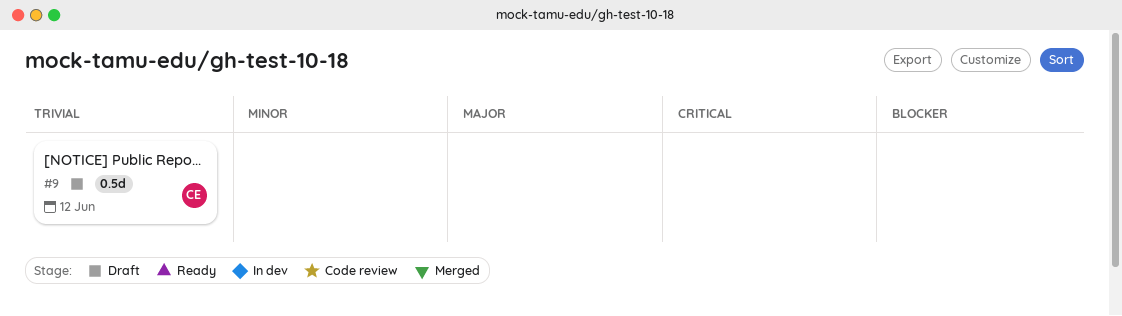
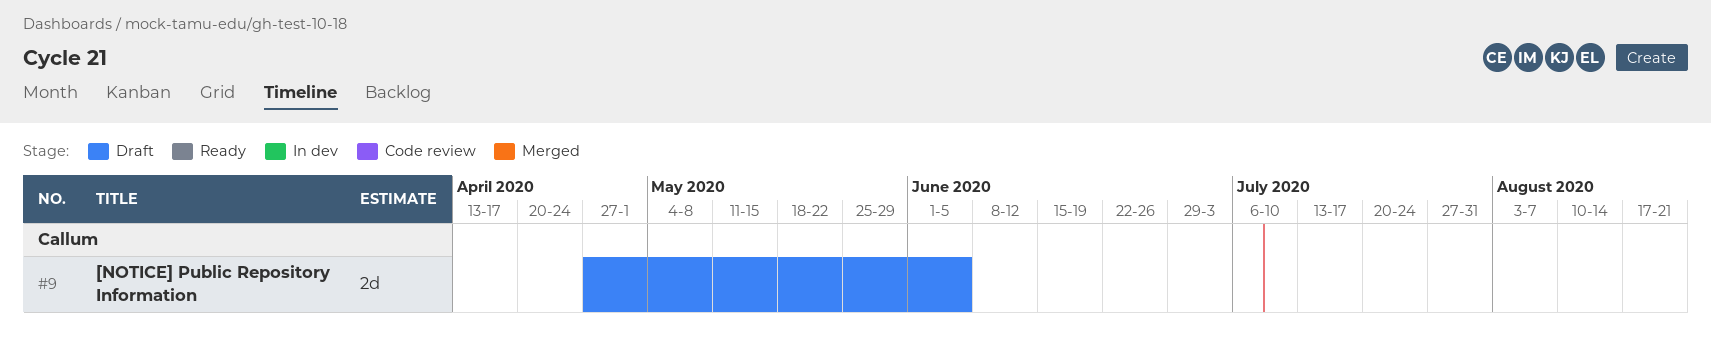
#9, estimate: 0.5d -> 2d
#9, due: Jun 12 -> Jun 5

